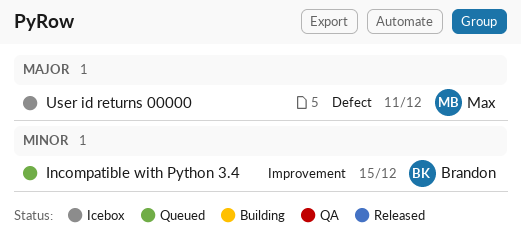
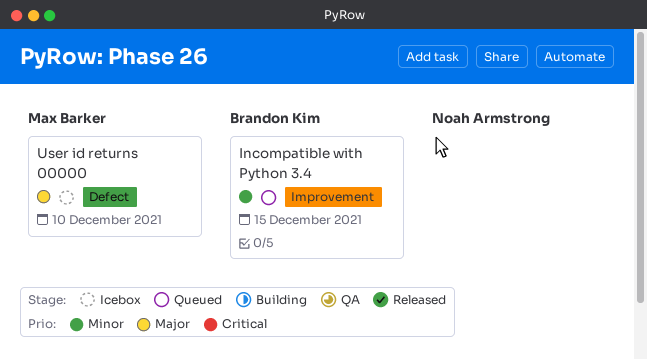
User id returns 00000, due: Dec 11 -> Dec 10

